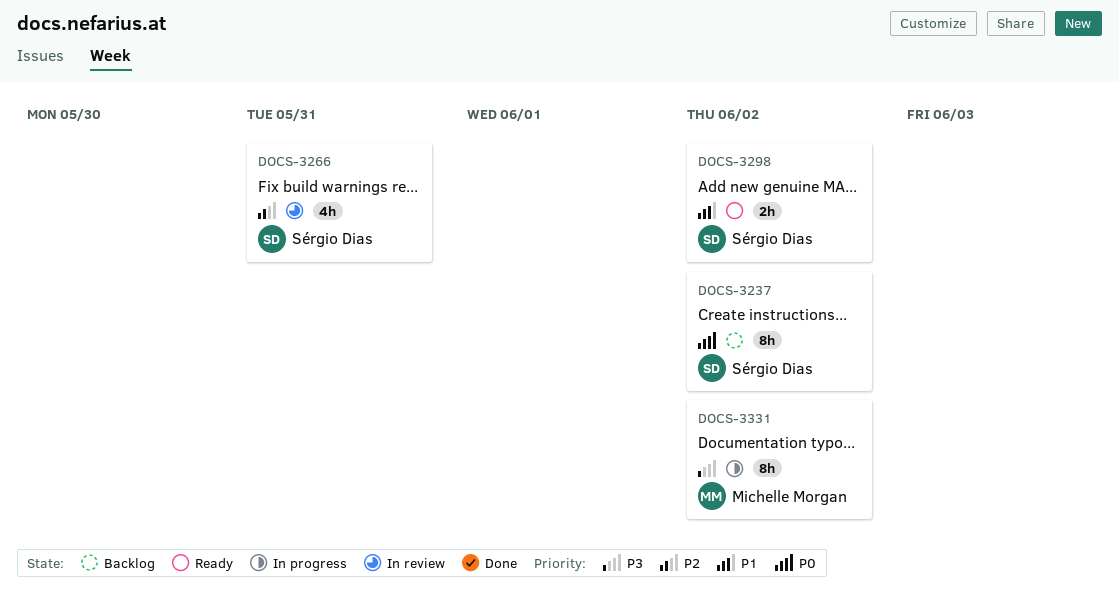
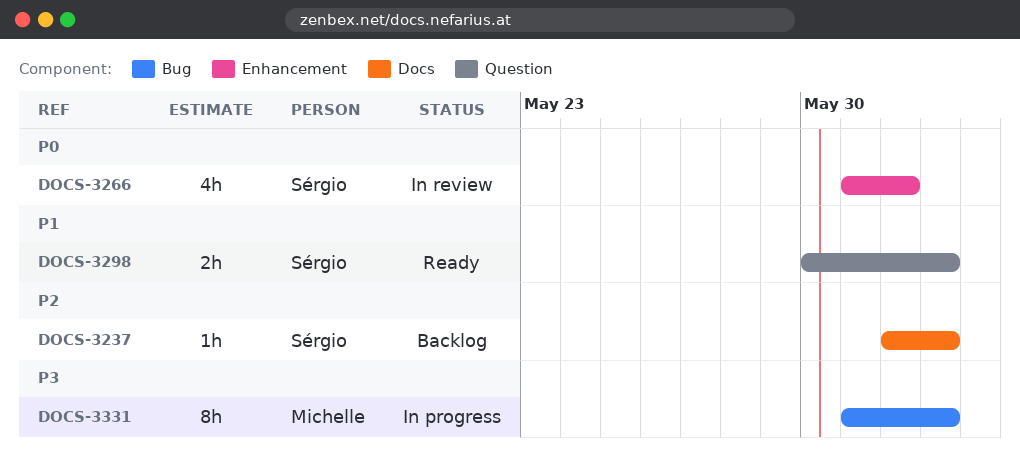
DOCS-3237, priority: P0 -> P2
DOCS-3237, estimate: 8h -> 1h
DOCS-3266, priority: P2 -> P0
DOCS-3266, due: May 31 -> Jun 1

